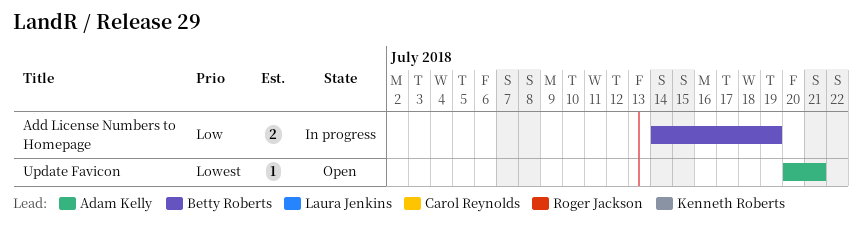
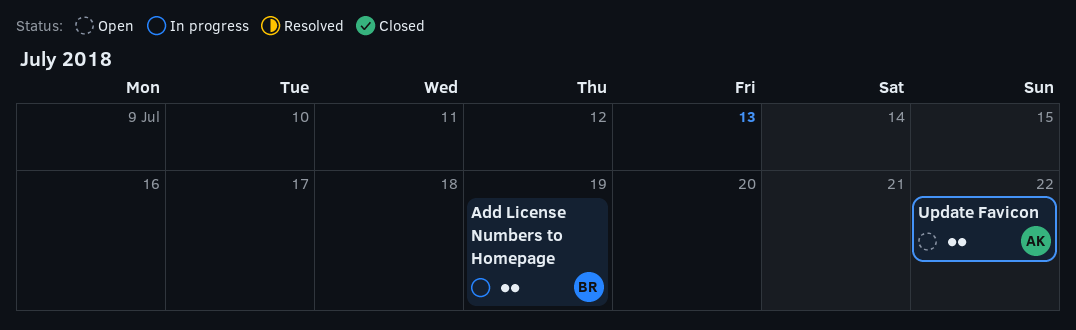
Update Favicon, estimate: 1 -> 2
Update Favicon, due: Jul 21 -> Jul 22

